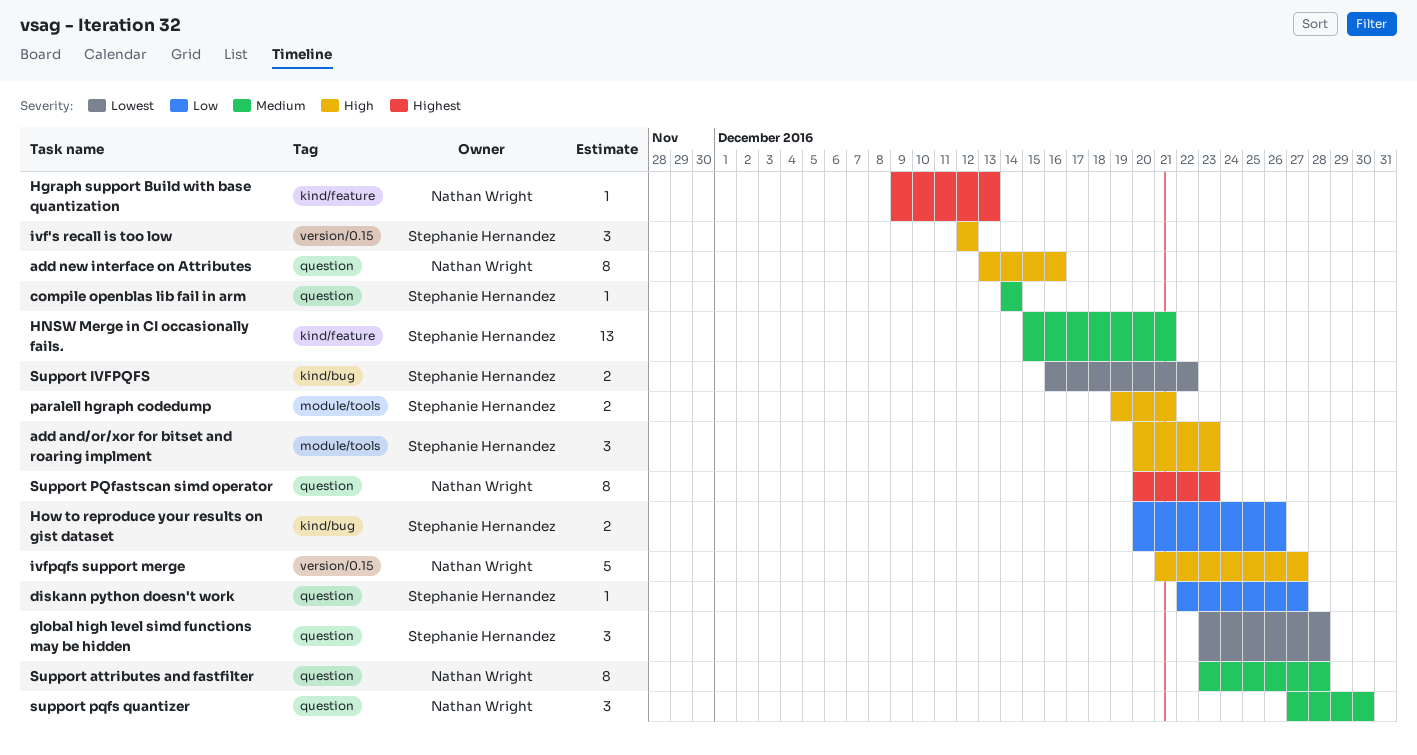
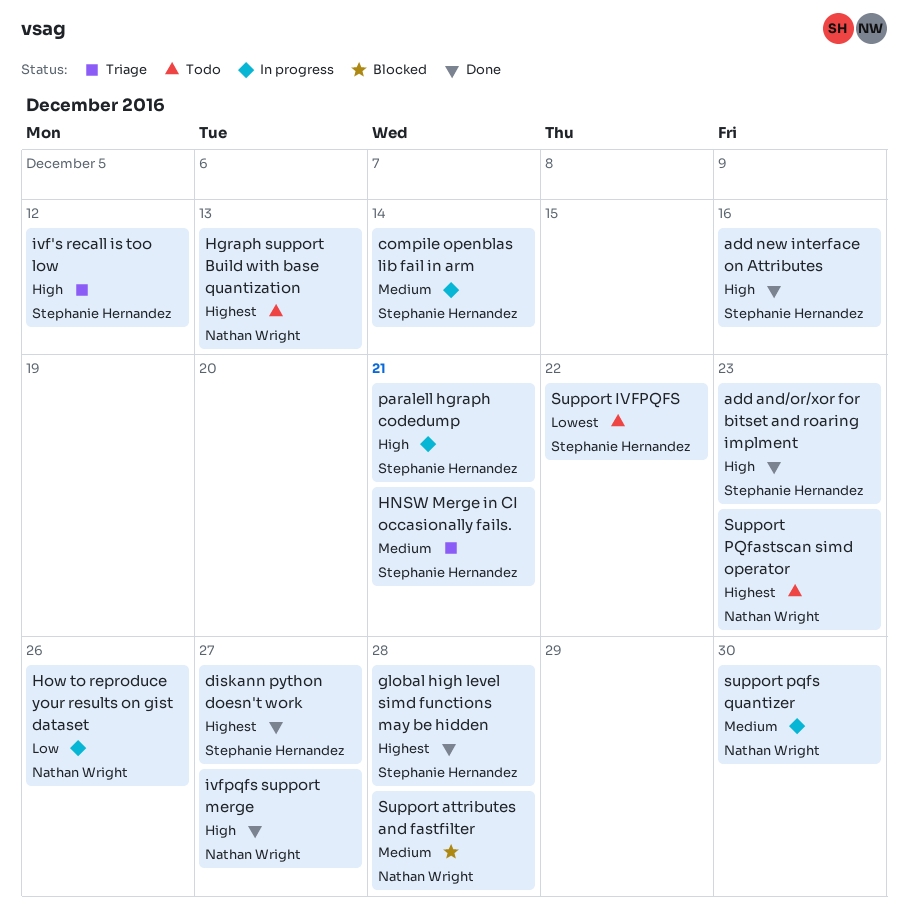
add new interface on Attributes, owner: Nathan Wright -> Stephanie Hernandez
diskann python doesn't work, priority: Low -> Highest
global high level simd functions may be hidden, priority: Lowest -> Highest
How to reproduce your results on gist dataset, owner: Stephanie Hernandez -> Nathan Wright

